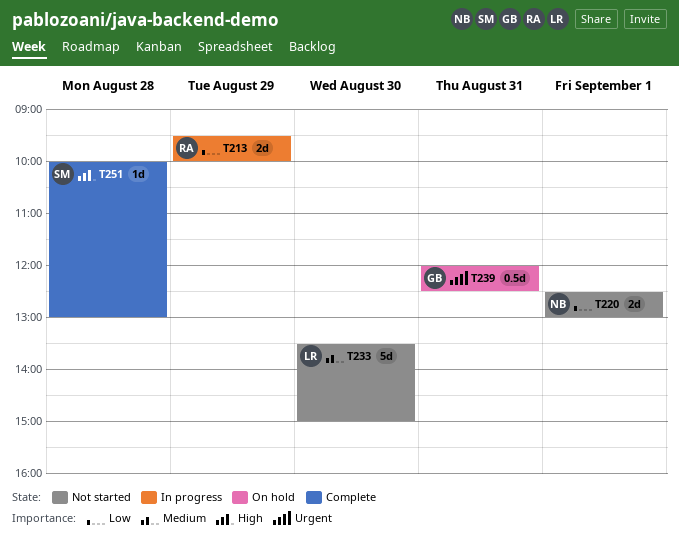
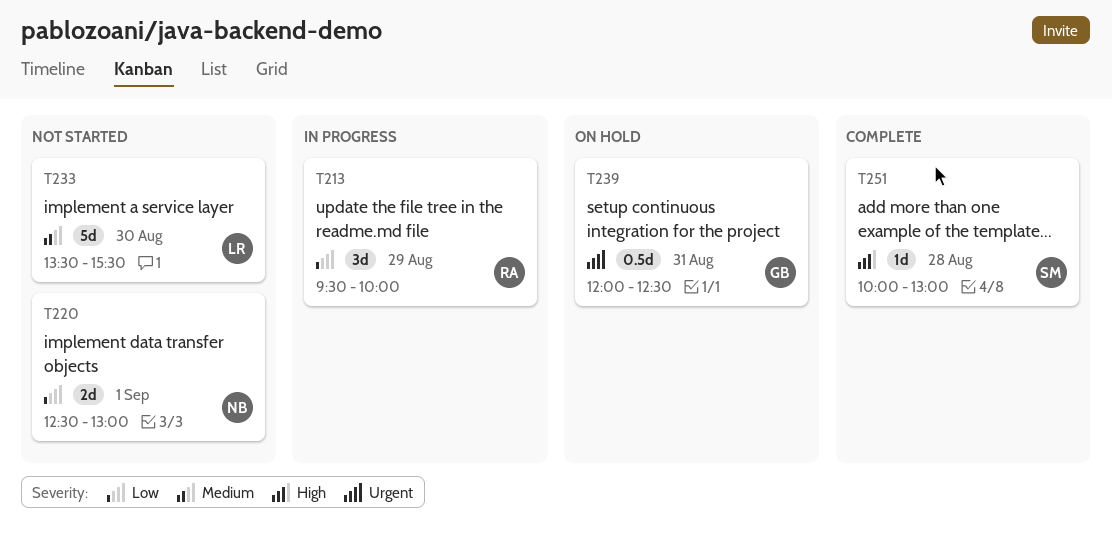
T213, estimate: 2d -> 3d
T233, ends: 15:00 -> 15:30

